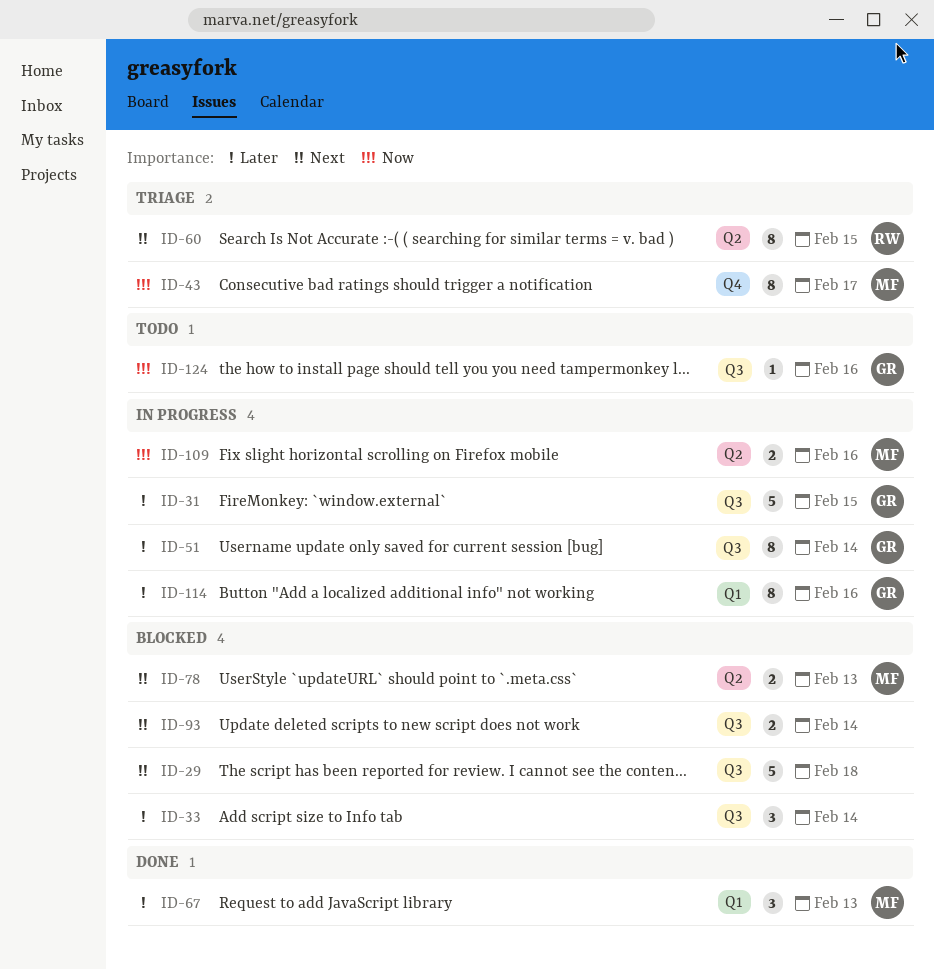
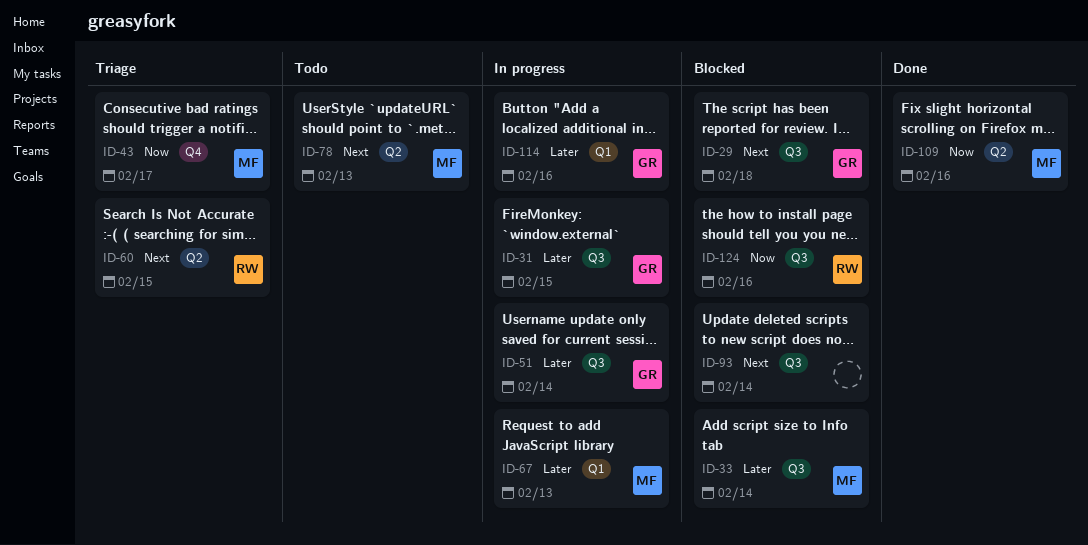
ID-29, owner: none -> GR
ID-33, owner: none -> MF
ID-67, status: Done -> In progress
ID-78, status: Blocked -> Todo
ID-109, status: In progress -> Done
ID-124, status: Todo -> Blocked
ID-124, owner: GR -> RW

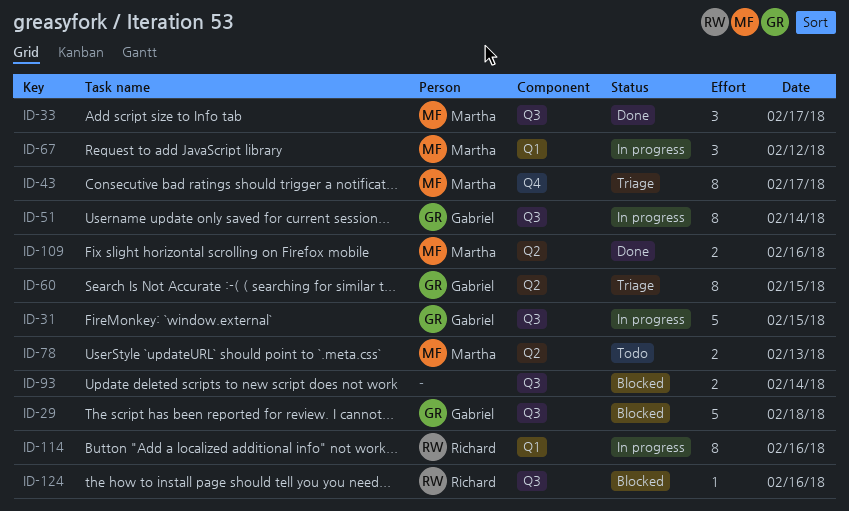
ID-33, status: Blocked -> Done
ID-33, day: Feb 14 -> Feb 17
ID-60, owner: Richard -> Gabriel
ID-67, day: Feb 13 -> Feb 12
ID-114, owner: Gabriel -> Richard

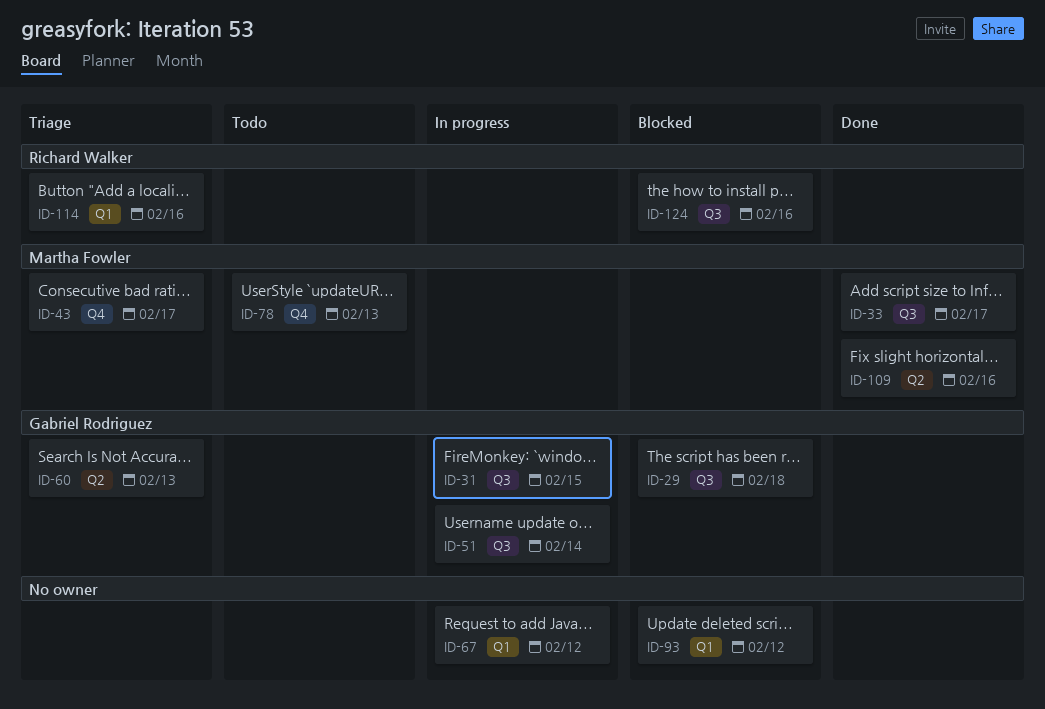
ID-60, day: Feb 15 -> Feb 13
ID-67, owner: Martha Fowler -> none
ID-78, label: Q2 -> Q4
ID-93, label: Q3 -> Q1
ID-93, day: Feb 14 -> Feb 12
ID-114, status: In progress -> Triage

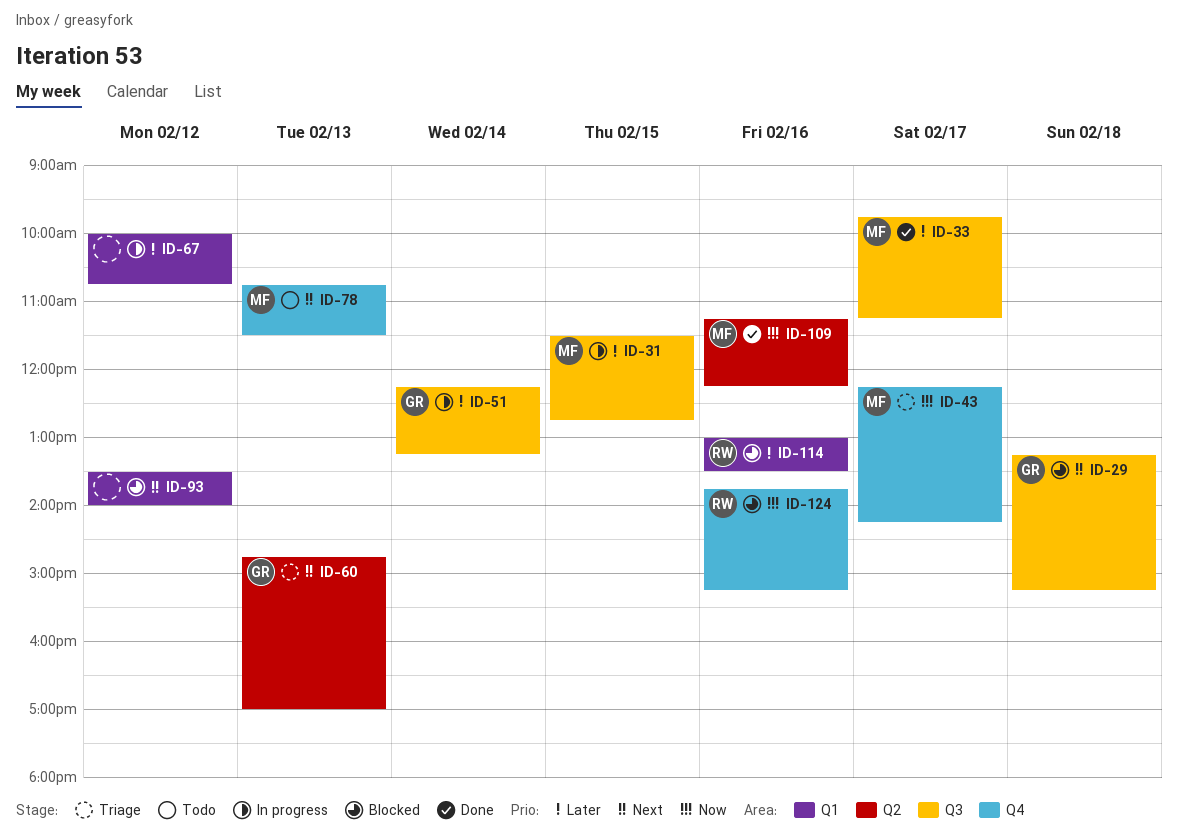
ID-31, owner: Gabriel Rodriguez -> Martha Fowler
ID-114, status: Triage -> Blocked
ID-124, label: Q3 -> Q4

